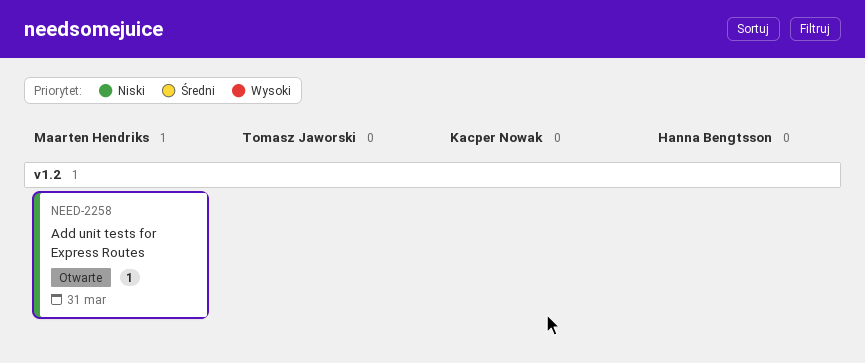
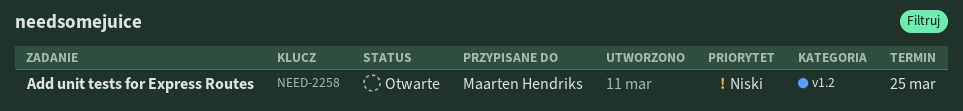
NEED-2258, due: Mar 31 -> Mar 25

